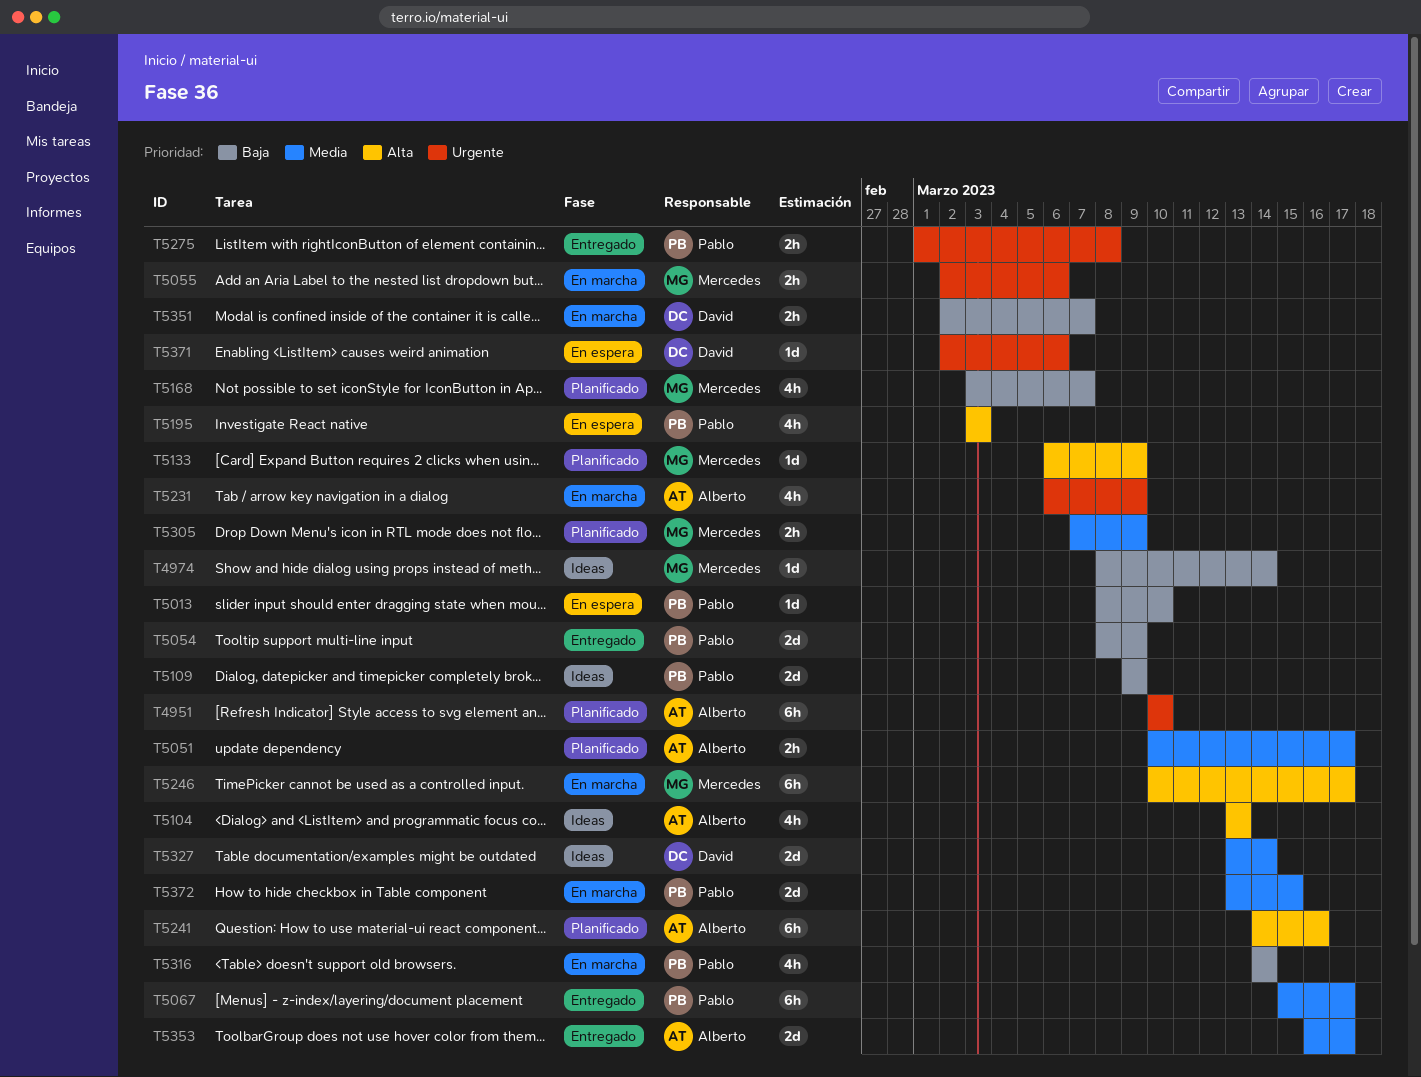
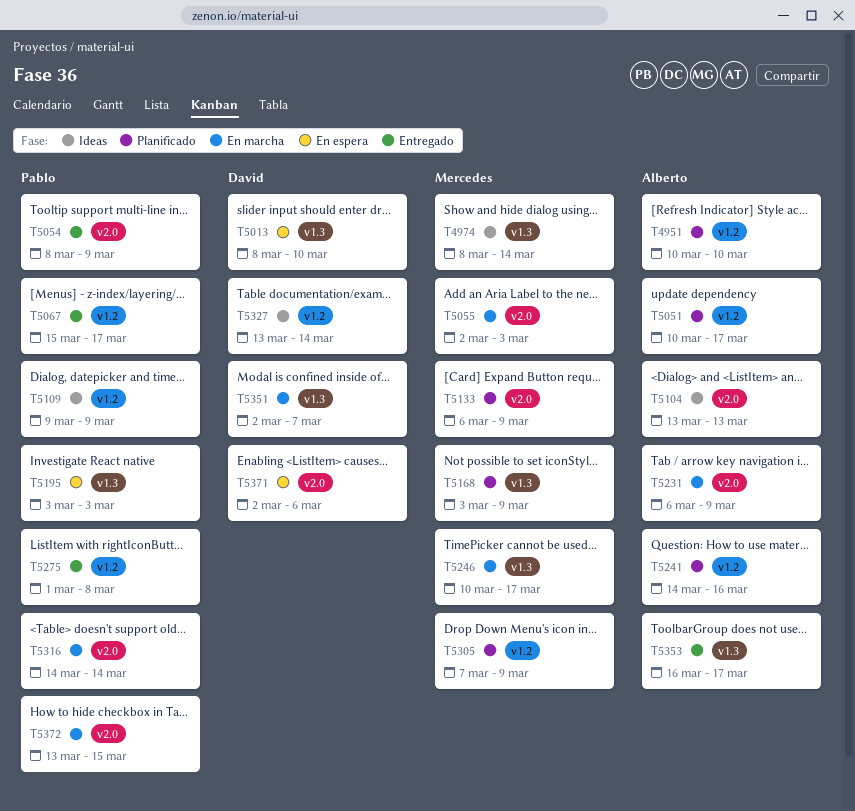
T5013, owner: Pablo -> David
T5055, due: Mar 6 -> Mar 3
T5168, due: Mar 7 -> Mar 9

